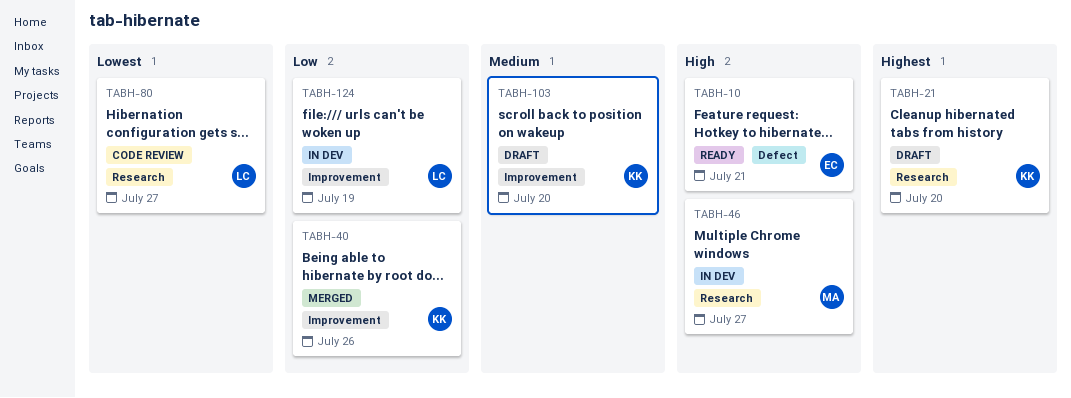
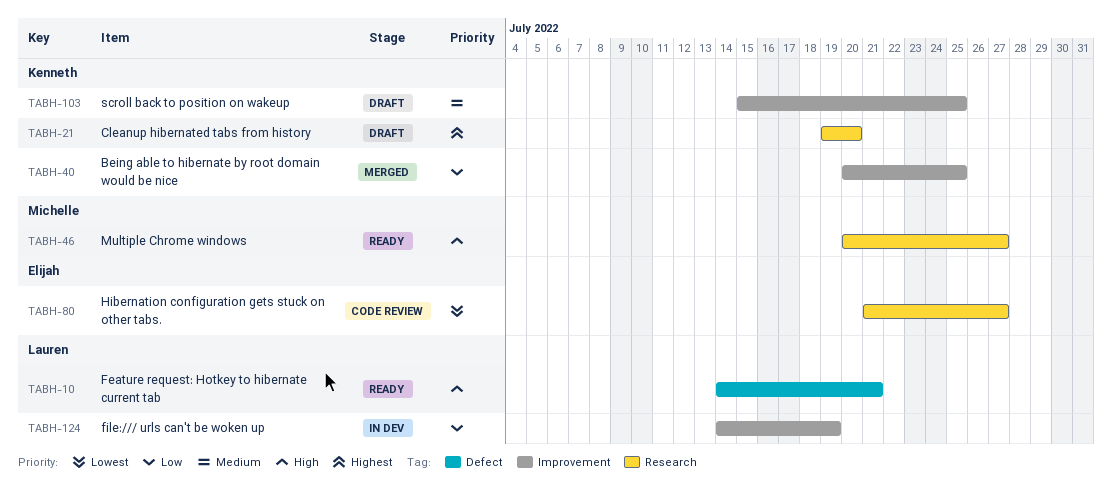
TABH-10, owner: Elijah -> Lauren
TABH-40, due: Jul 26 -> Jul 25
TABH-46, status: In dev -> Ready
TABH-80, owner: Lauren -> Elijah
TABH-103, due: Jul 20 -> Jul 25

